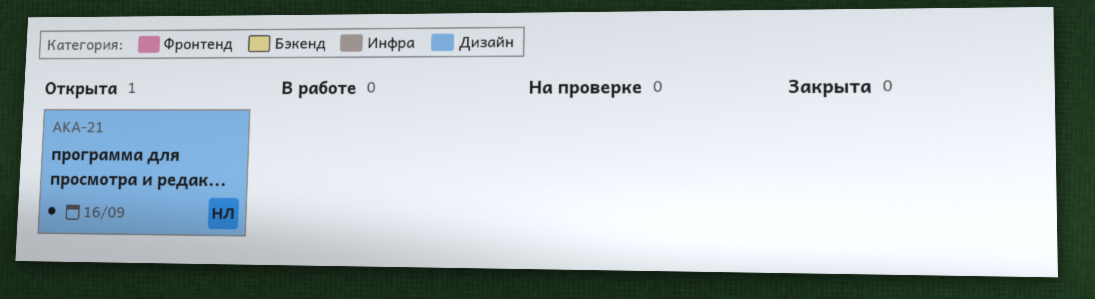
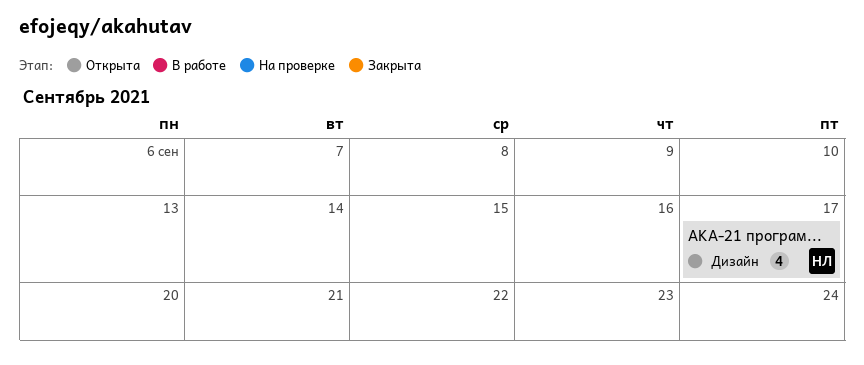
AKA-21, estimate: 1 -> 4
AKA-21, due: Sep 16 -> Sep 17

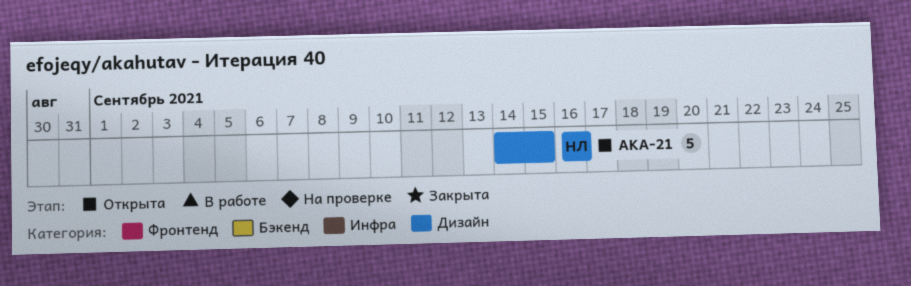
AKA-21, estimate: 4 -> 5
AKA-21, due: Sep 17 -> Sep 15

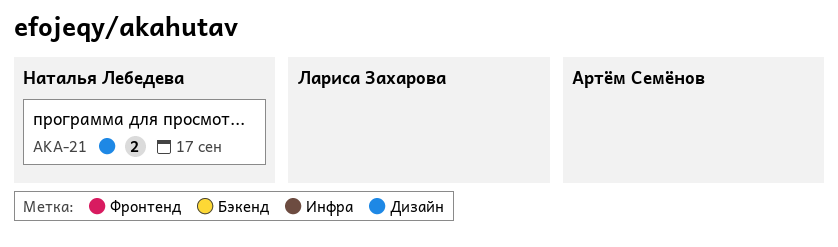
AKA-21, estimate: 5 -> 2
AKA-21, due: Sep 15 -> Sep 17

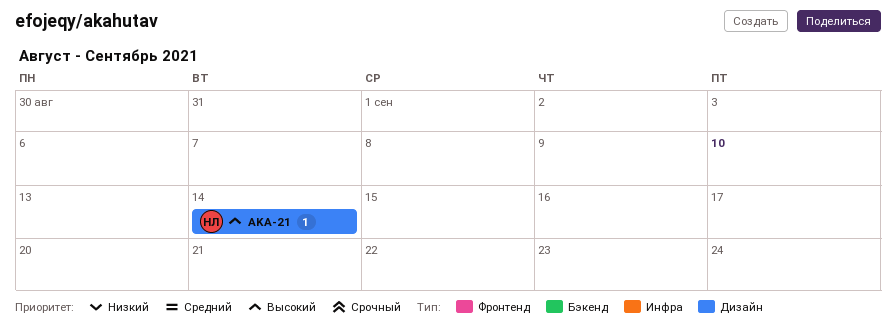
AKA-21, estimate: 2 -> 1
AKA-21, due: Sep 17 -> Sep 14

